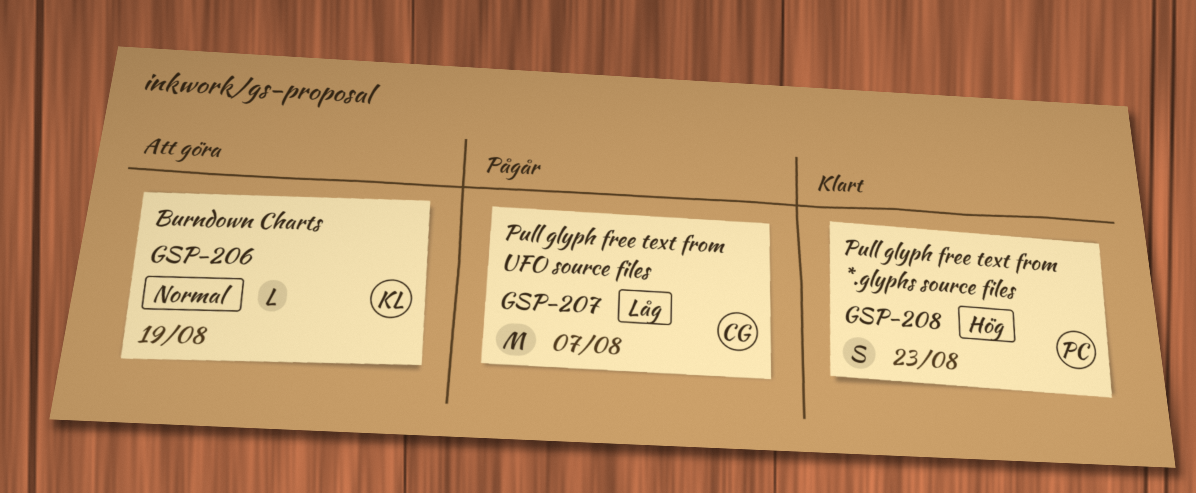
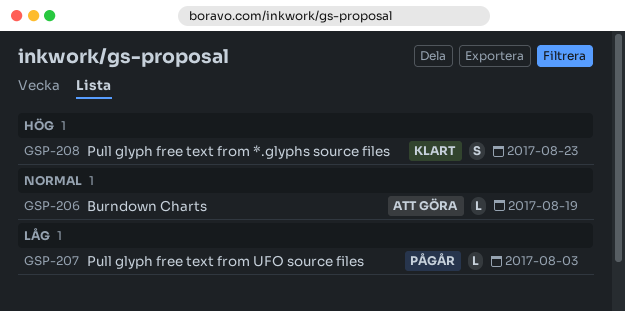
GSP-207, estimate: M -> L
GSP-207, due: Aug 7 -> Aug 3

